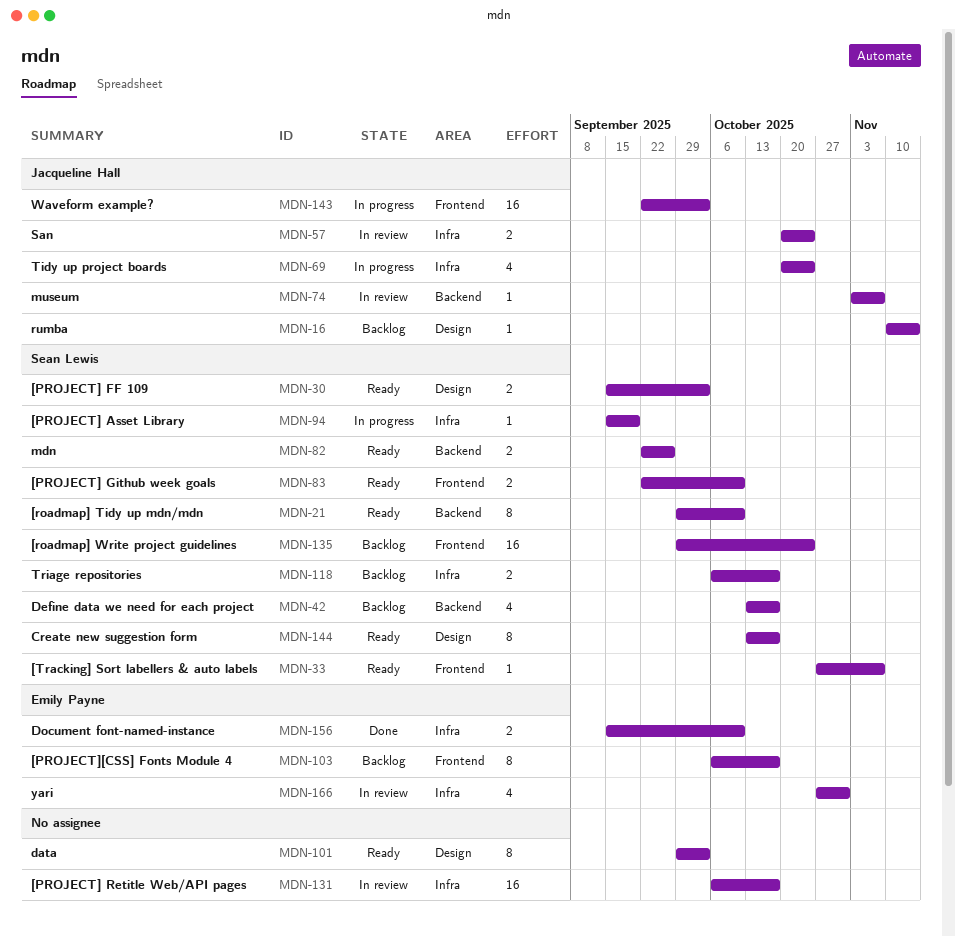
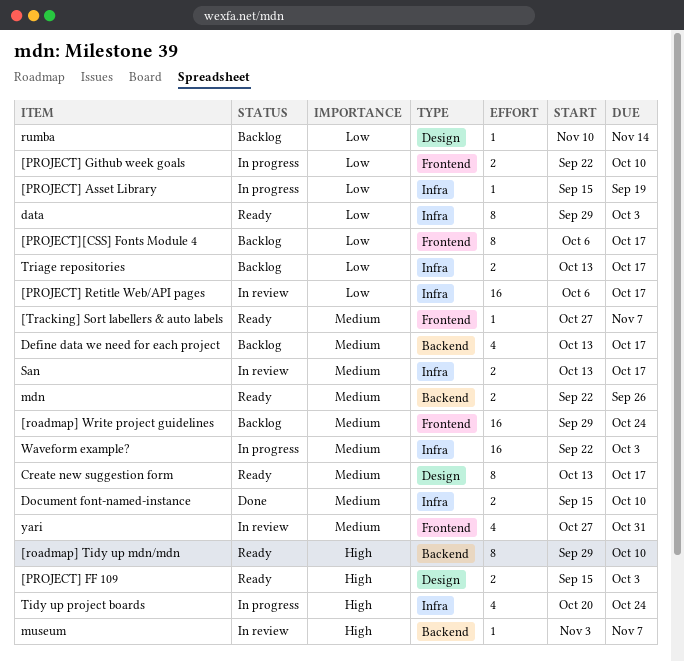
[PROJECT] Github week goals, status: Ready -> In progress
data, label: Design -> Infra
San, start: Oct 20 -> Oct 13
San, due: Oct 24 -> Oct 17
Triage repositories, start: Oct 6 -> Oct 13
Waveform example?, label: Frontend -> Infra
yari, label: Infra -> Frontend

